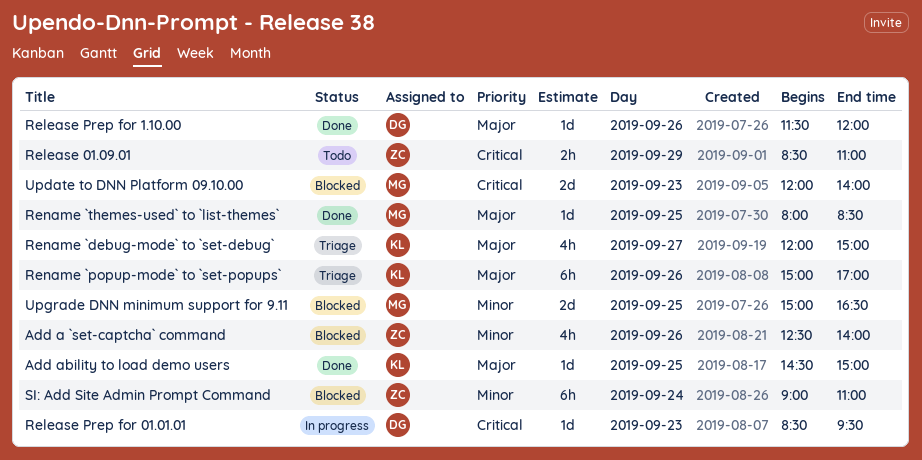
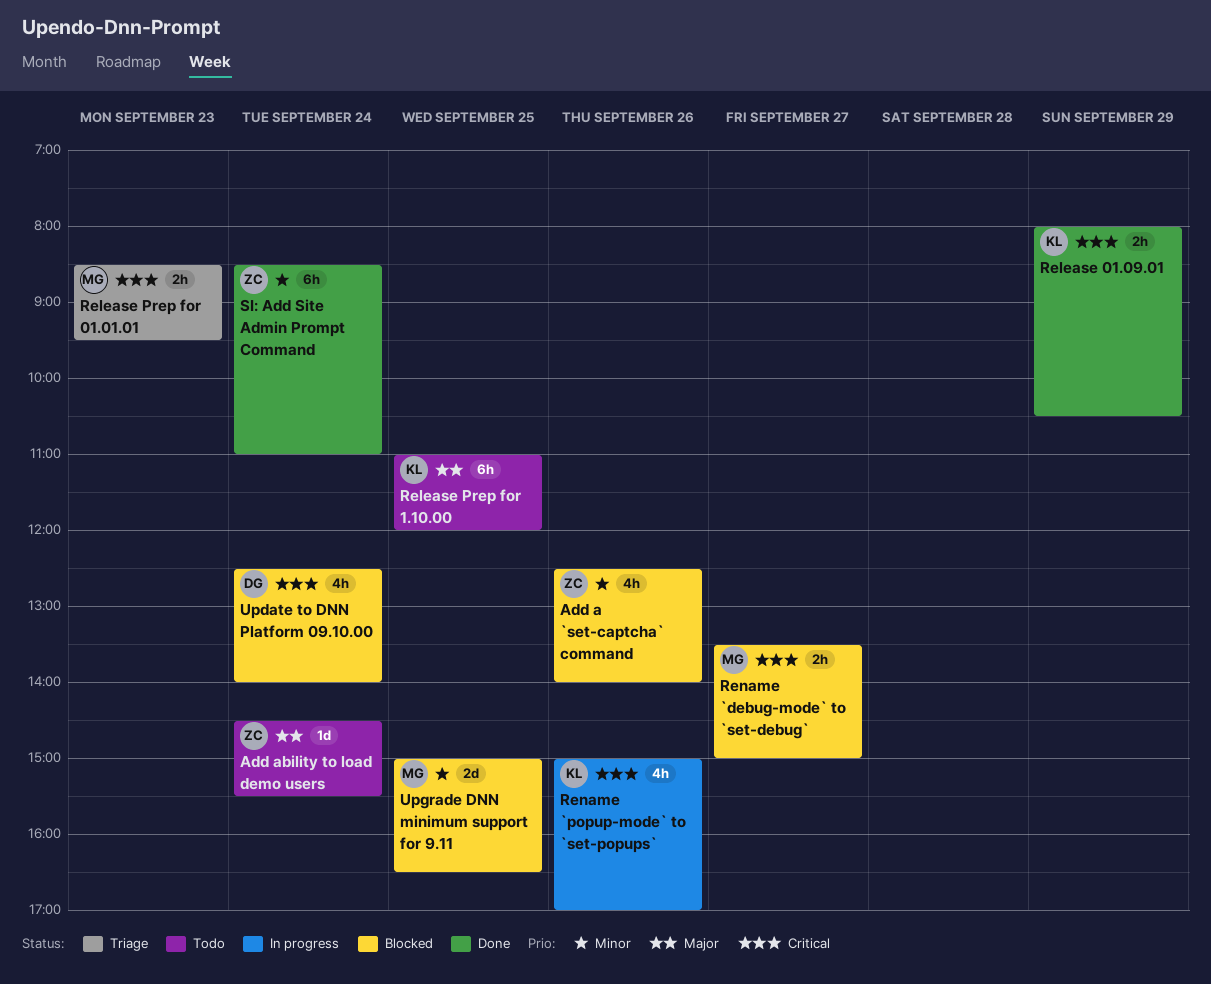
Add ability to load demo users, status: Done -> Todo
Add ability to load demo users, owner: KL -> ZC
Add ability to load demo users, day: Sep 25 -> Sep 24
Add ability to load demo users, ends: 15:00 -> 15:30
Release 01.09.01, status: Todo -> Done
Release 01.09.01, owner: ZC -> KL
Release 01.09.01, begins: 08:30 -> 08:00
Release 01.09.01, ends: 11:00 -> 10:30
Release Prep for 01.01.01, status: In progress -> Triage
Release Prep for 01.01.01, owner: DG -> MG
Release Prep for 01.01.01, estimate: 1d -> 2h
Release Prep for 1.10.00, status: Done -> Todo
Release Prep for 1.10.00, owner: DG -> KL
Release Prep for 1.10.00, estimate: 1d -> 6h
Release Prep for 1.10.00, day: Sep 26 -> Sep 25
Release Prep for 1.10.00, begins: 11:30 -> 11:00
Rename `debug-mode` to `set-debug`, status: Triage -> Blocked
Rename `debug-mode` to `set-debug`, owner: KL -> MG
Rename `debug-mode` to `set-debug`, priority: Major -> Critical
Rename `debug-mode` to `set-debug`, estimate: 4h -> 2h
Rename `debug-mode` to `set-debug`, begins: 12:00 -> 13:30
Rename `popup-mode` to `set-popups`, status: Triage -> In progress
Rename `popup-mode` to `set-popups`, priority: Major -> Critical
Rename `popup-mode` to `set-popups`, estimate: 6h -> 4h
Rename `themes-used` to `list-themes`: present -> none
SI: Add Site Admin Prompt Command, status: Blocked -> Done
SI: Add Site Admin Prompt Command, begins: 09:00 -> 08:30
Update to DNN Platform 09.10.00, owner: MG -> DG
Update to DNN Platform 09.10.00, estimate: 2d -> 4h
Update to DNN Platform 09.10.00, day: Sep 23 -> Sep 24
Update to DNN Platform 09.10.00, begins: 12:00 -> 12:30

